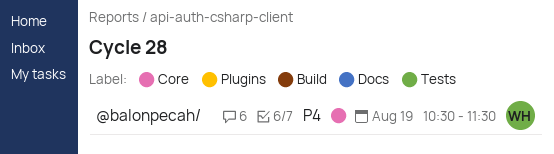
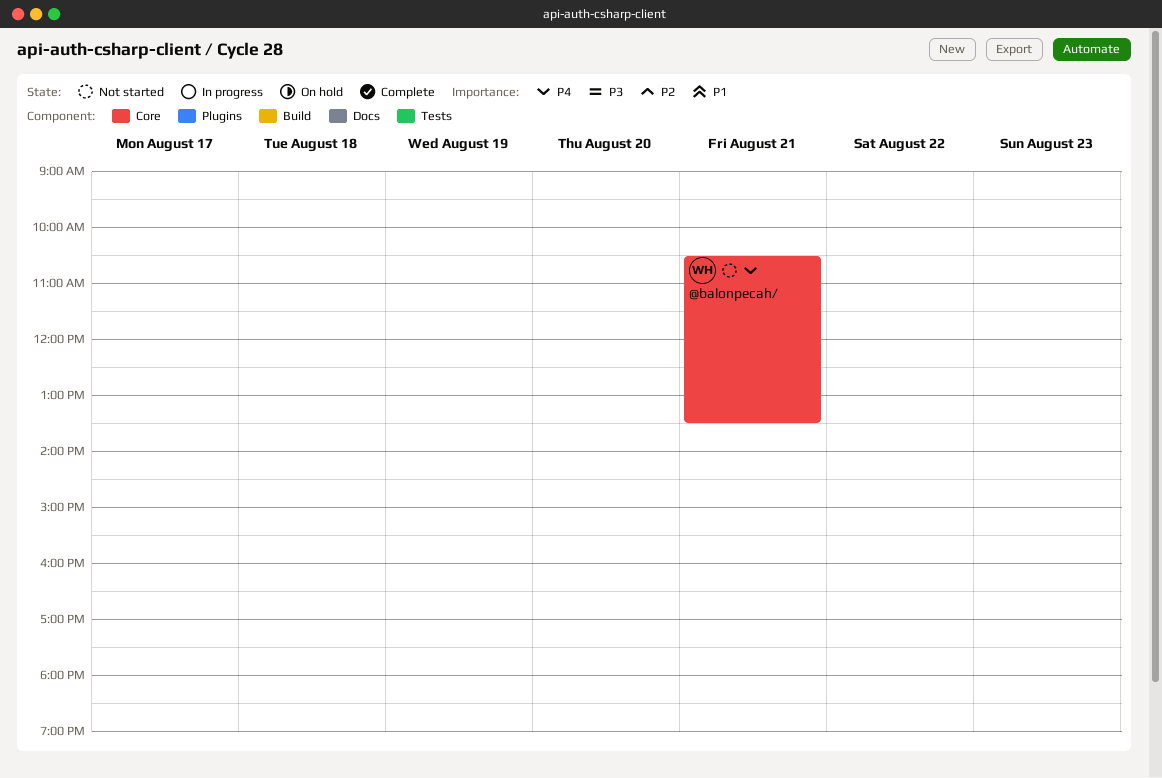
@balonpecah/, day: Aug 19 -> Aug 21
@balonpecah/, ends: 11:30 -> 13:30

